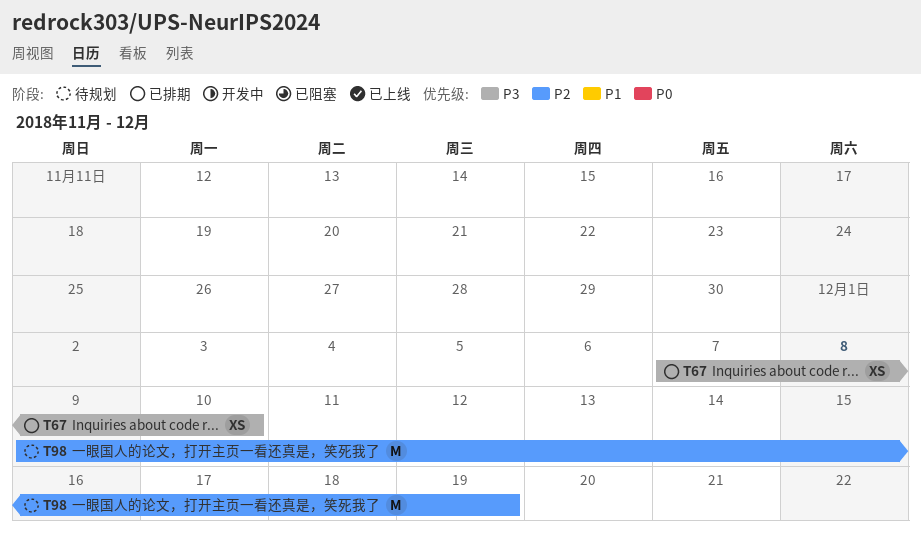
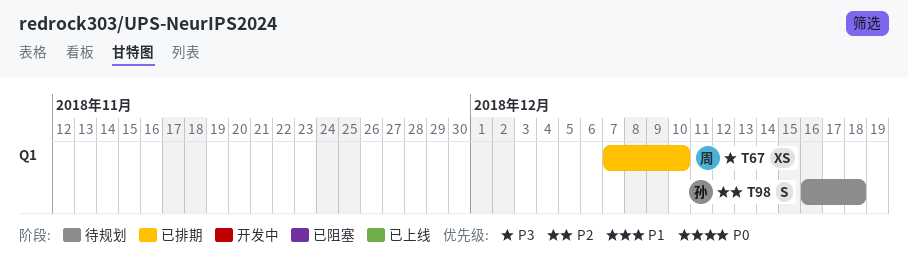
T98, estimate: M -> S
T98, start: Dec 9 -> Dec 16
T98, due: Dec 19 -> Dec 18

